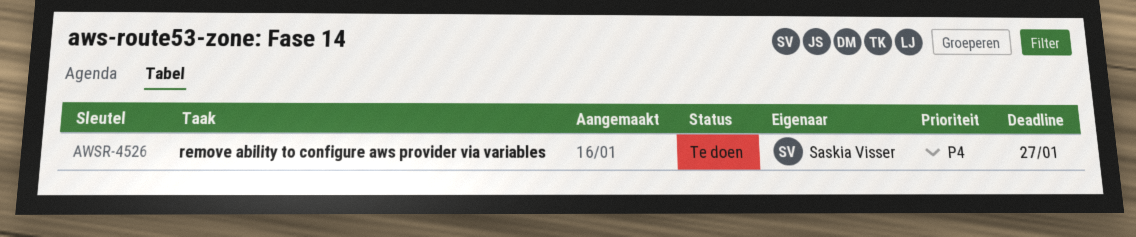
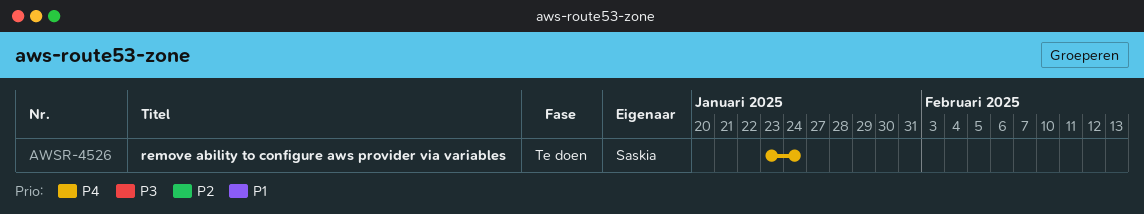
AWSR-4526, due: Jan 27 -> Jan 24

